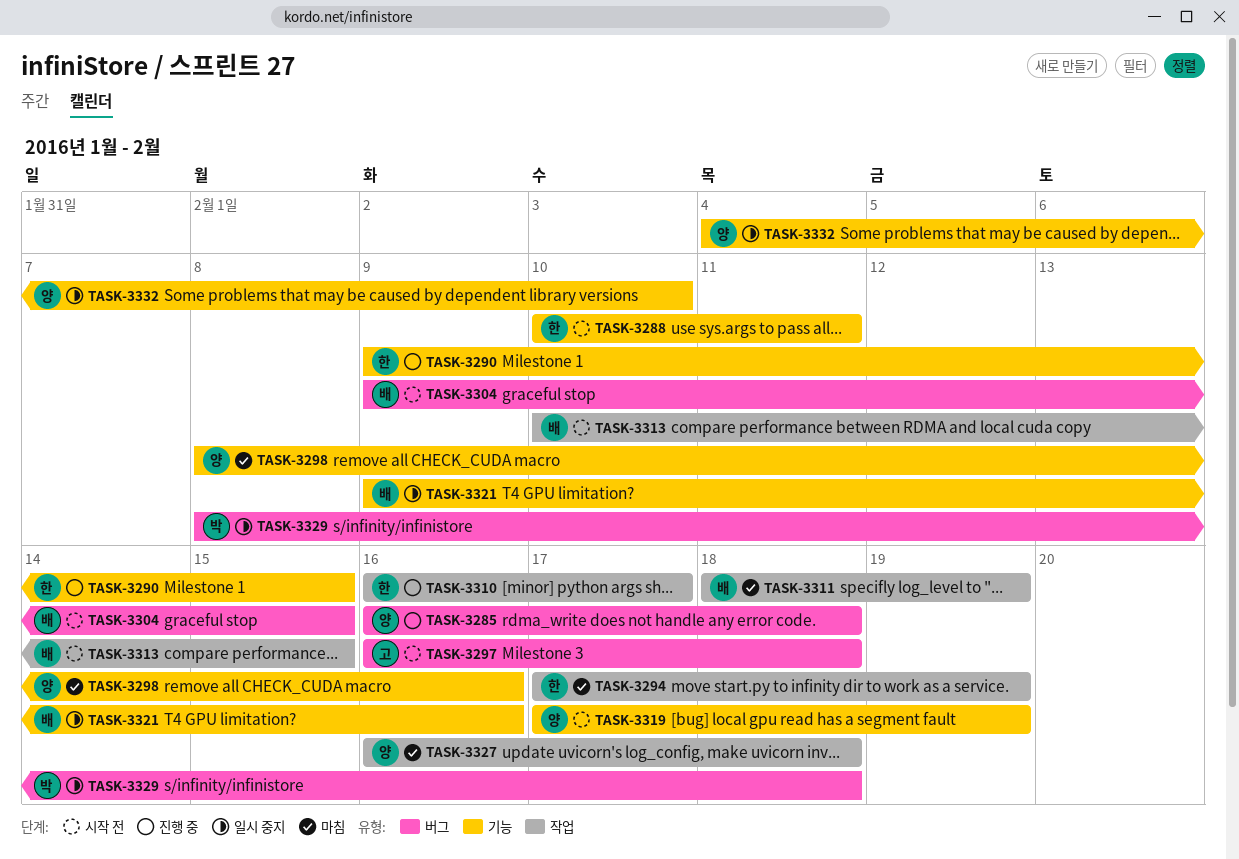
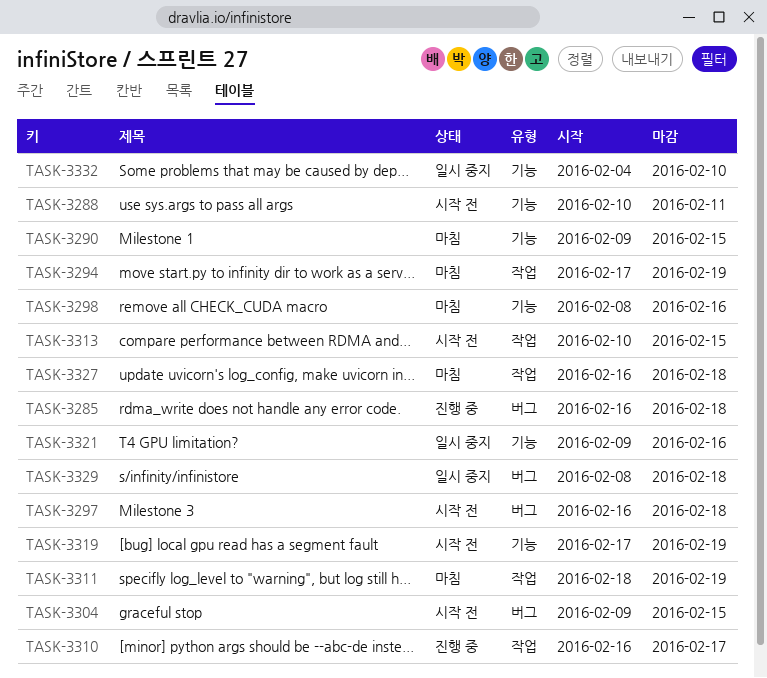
TASK-3290, status: 진행 중 -> 마침

